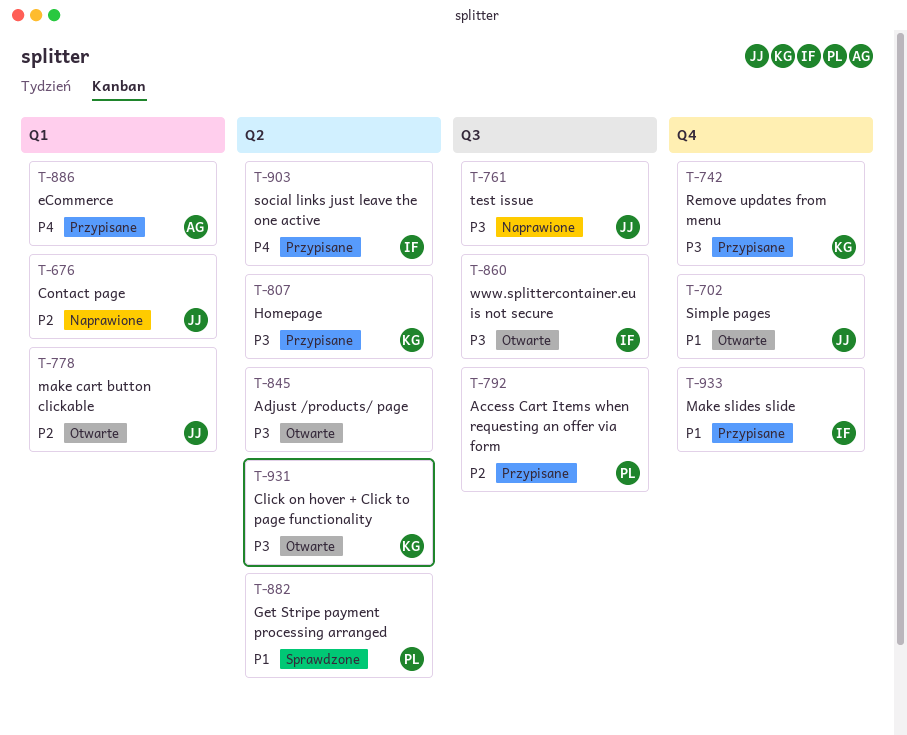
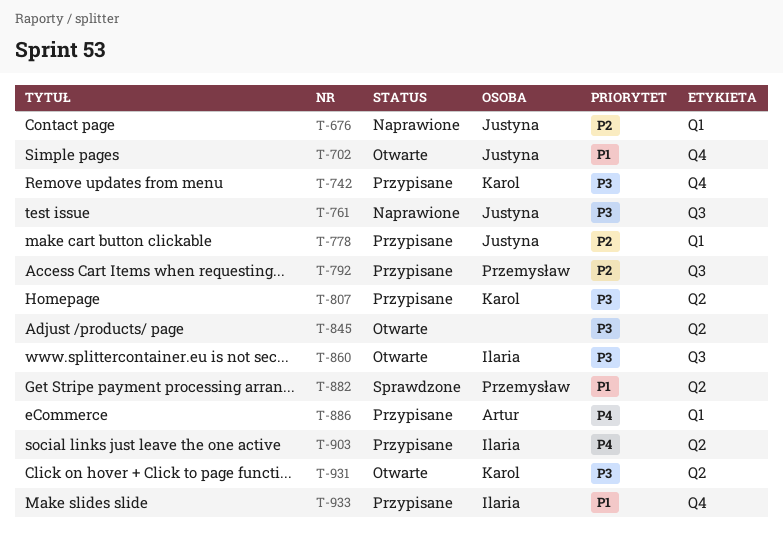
T-778, status: Otwarte -> Przypisane

